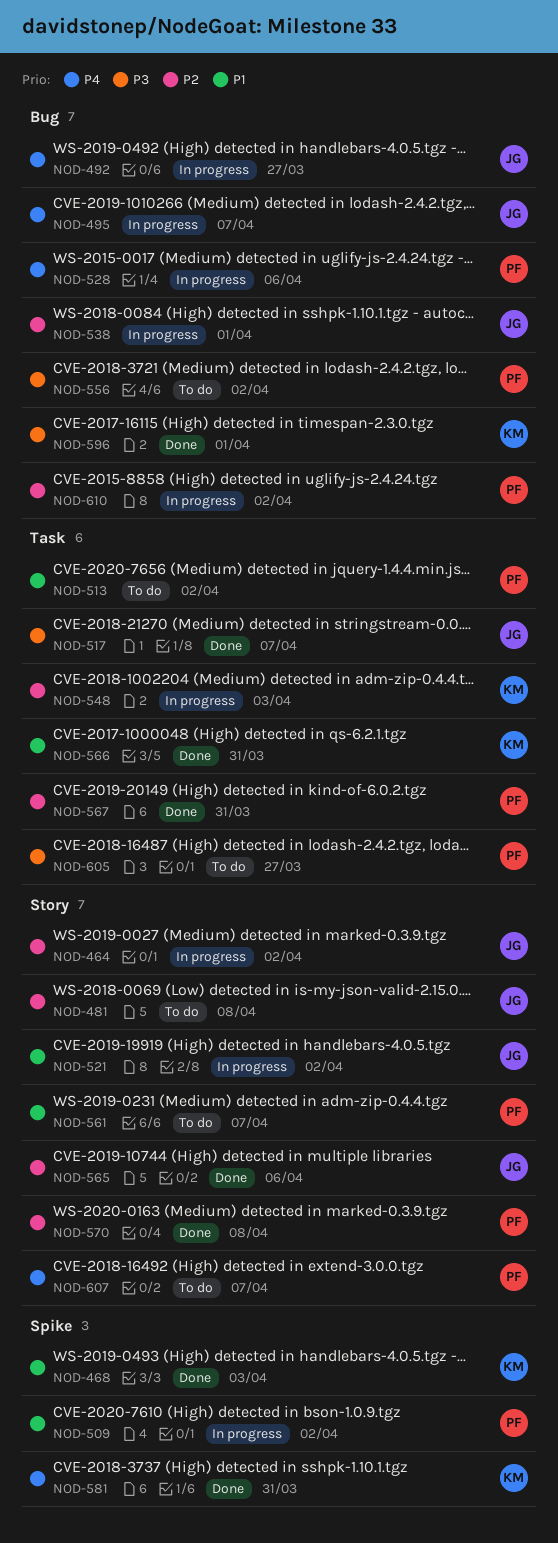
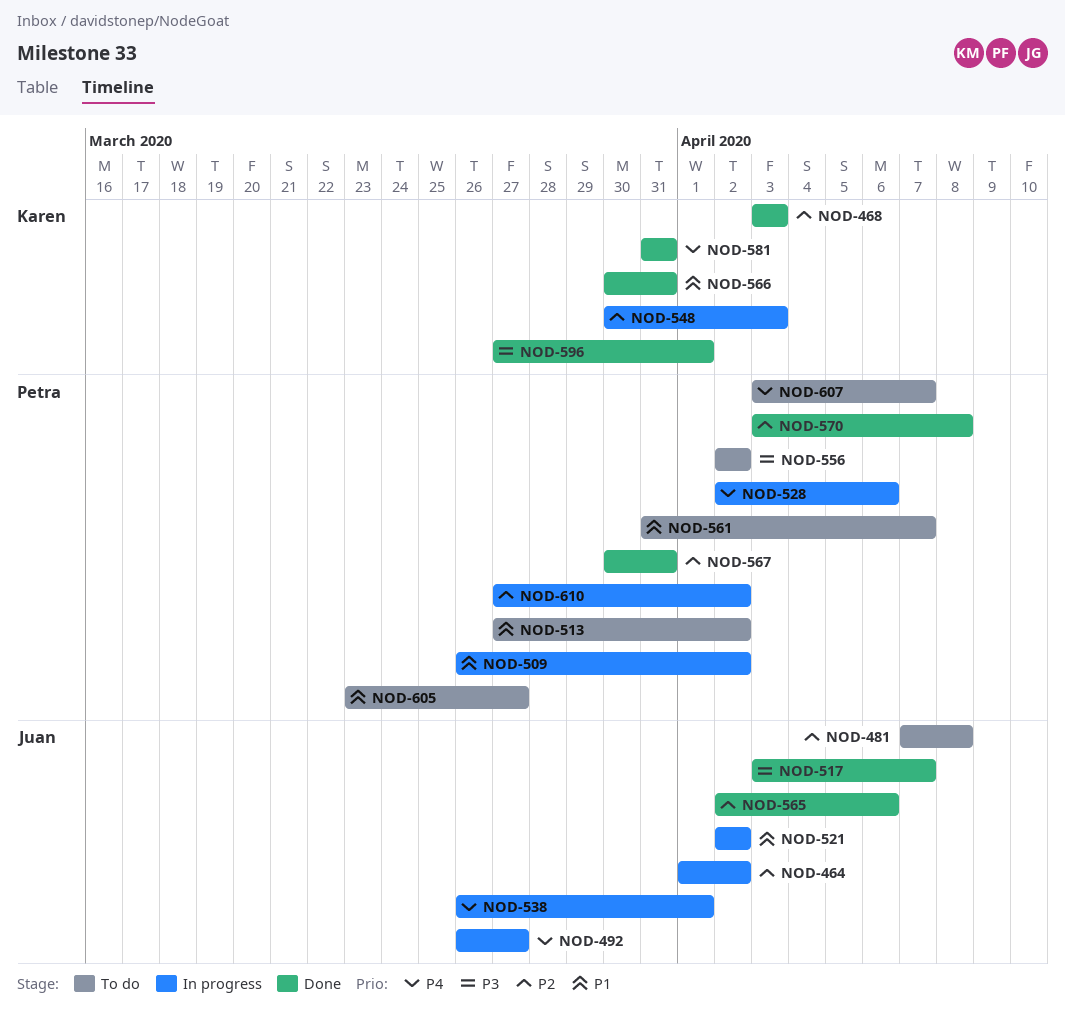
NOD-468, priority: P1 -> P2
NOD-495: present -> none
NOD-538, priority: P2 -> P4
NOD-605, priority: P3 -> P1

